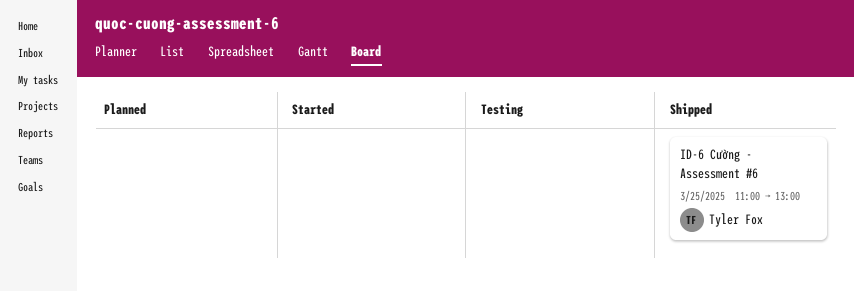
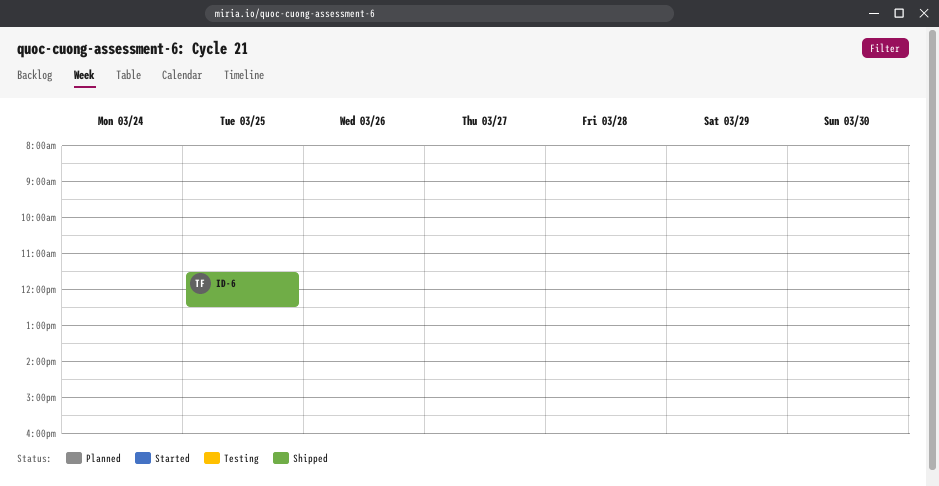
ID-6, begins: 11:00 -> 11:30
ID-6, ends: 13:00 -> 12:30

